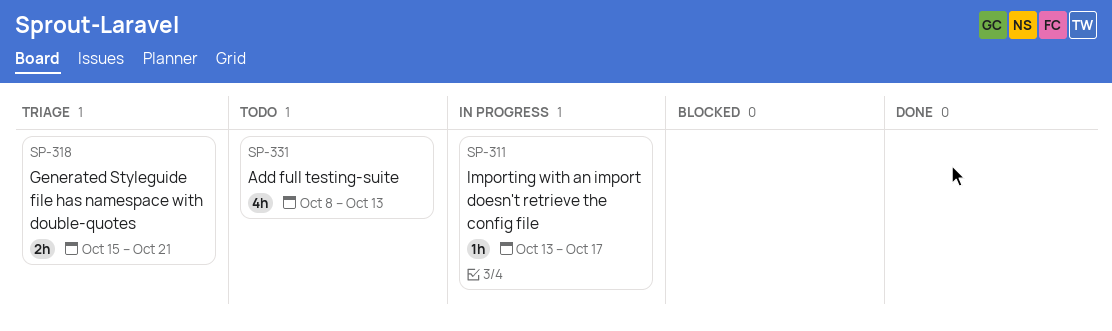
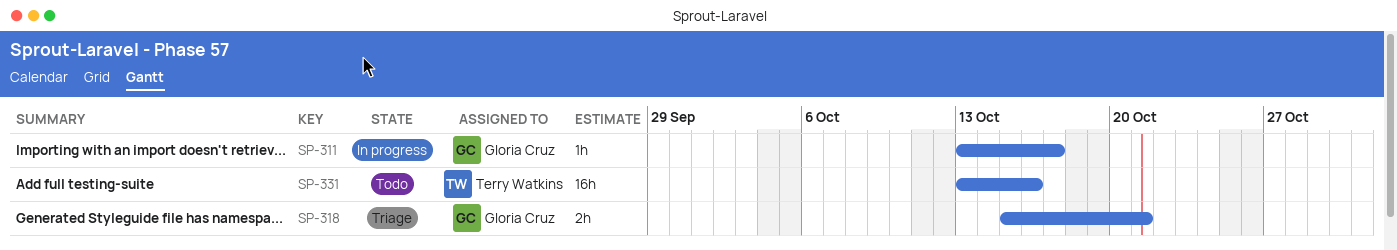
SP-331, estimate: 4h -> 16h
SP-331, start: Oct 8 -> Oct 13
SP-331, due: Oct 13 -> Oct 16

